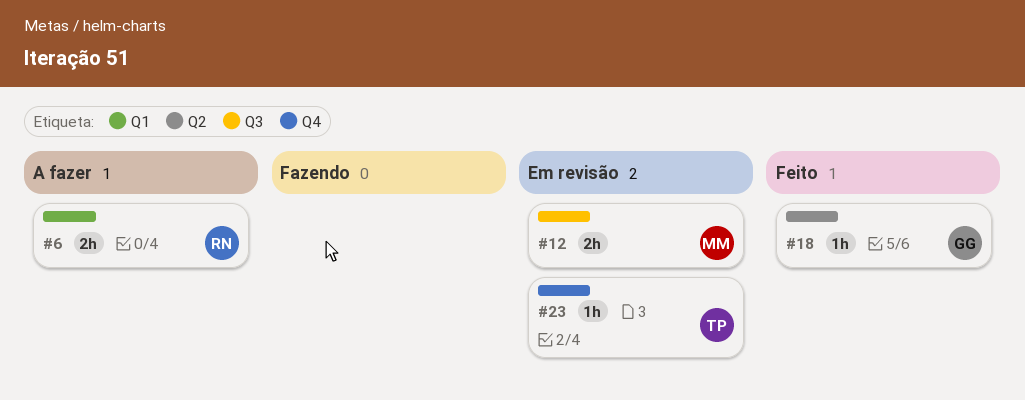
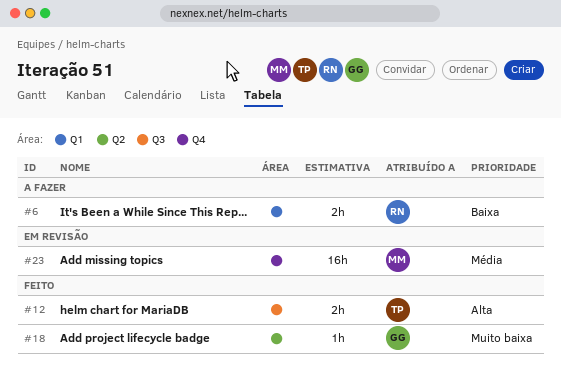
#12, status: Em revisão -> Feito
#12, owner: MM -> TP
#23, owner: TP -> MM
#23, estimate: 1h -> 16h

